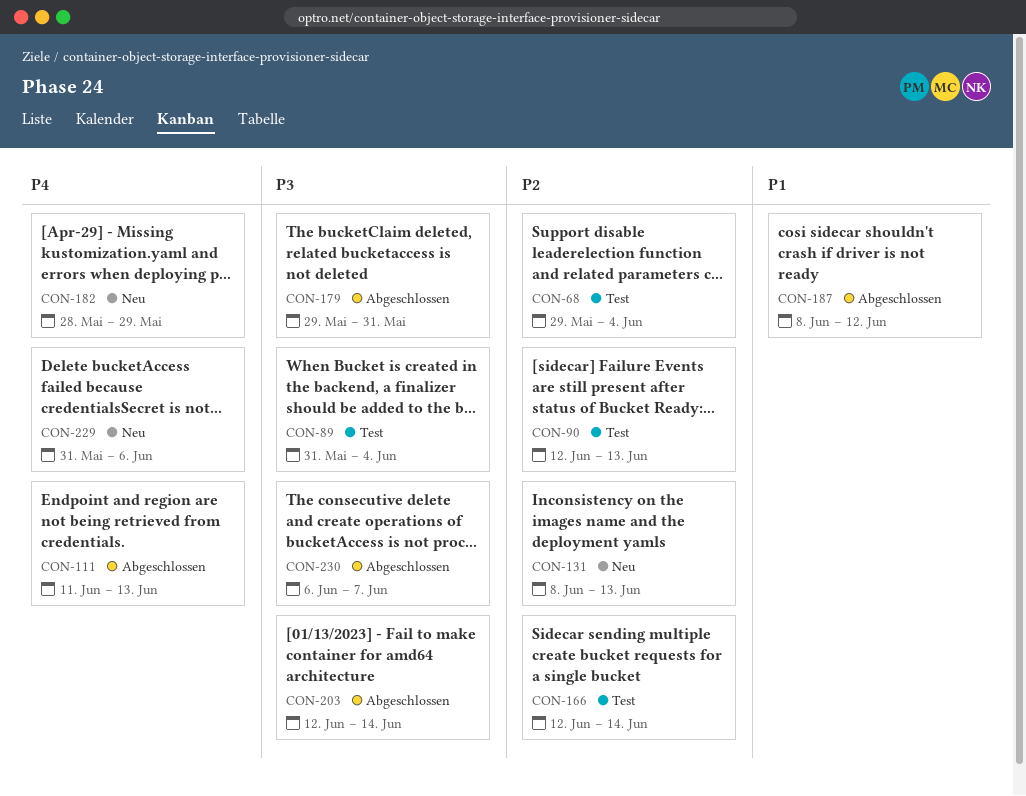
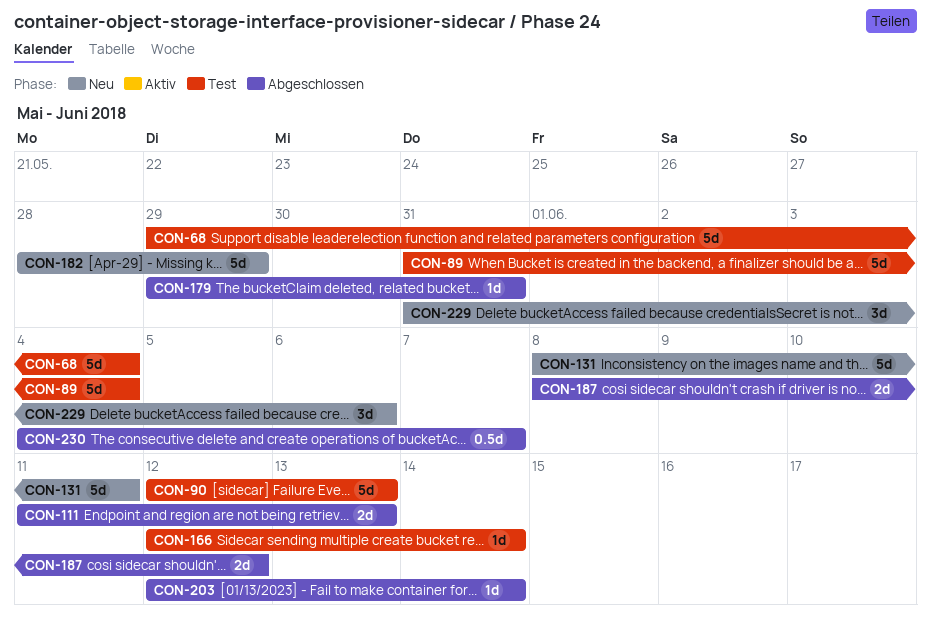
CON-131, due: Jun 13 -> Jun 11
CON-230, start: Jun 6 -> Jun 4

